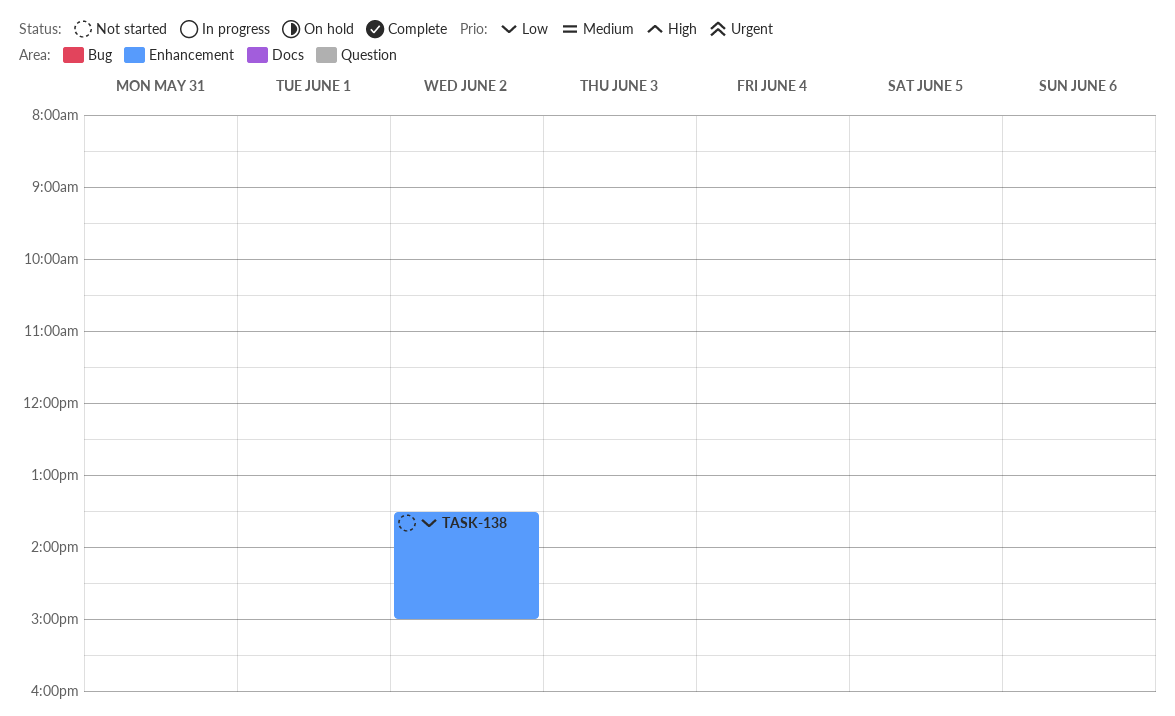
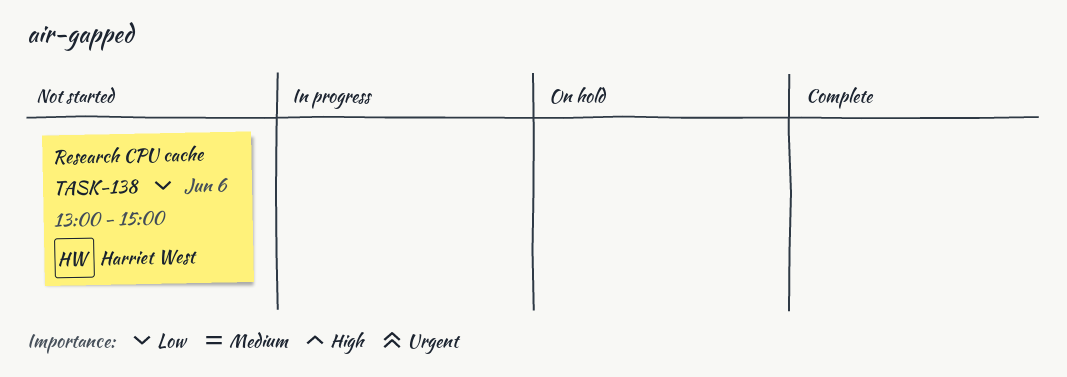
TASK-138, day: Jun 2 -> Jun 6
TASK-138, begins: 13:30 -> 13:00

